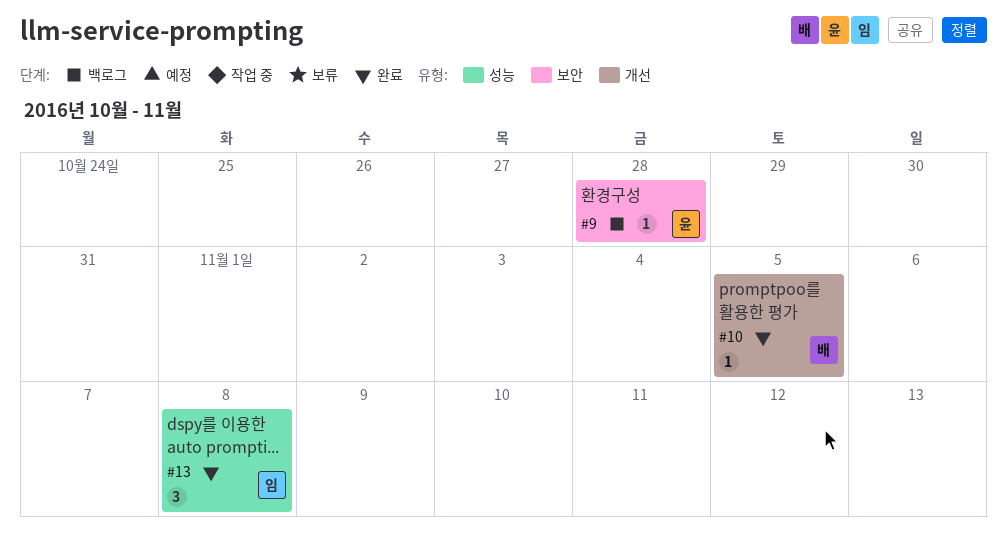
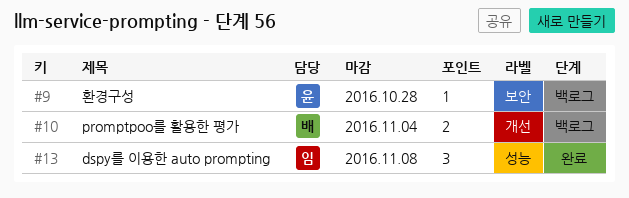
#10, status: 완료 -> 백로그
#10, estimate: 1 -> 2
#10, due: Nov 5 -> Nov 4

